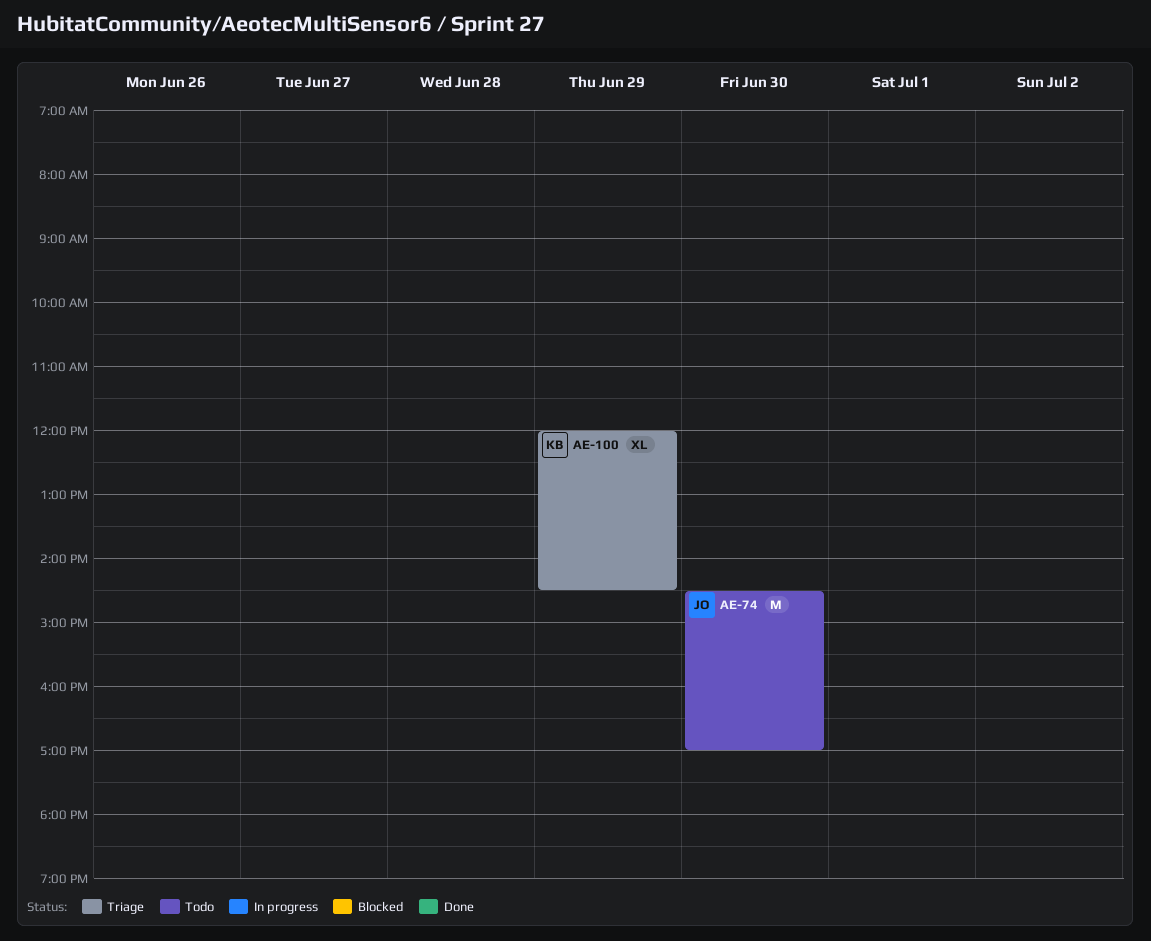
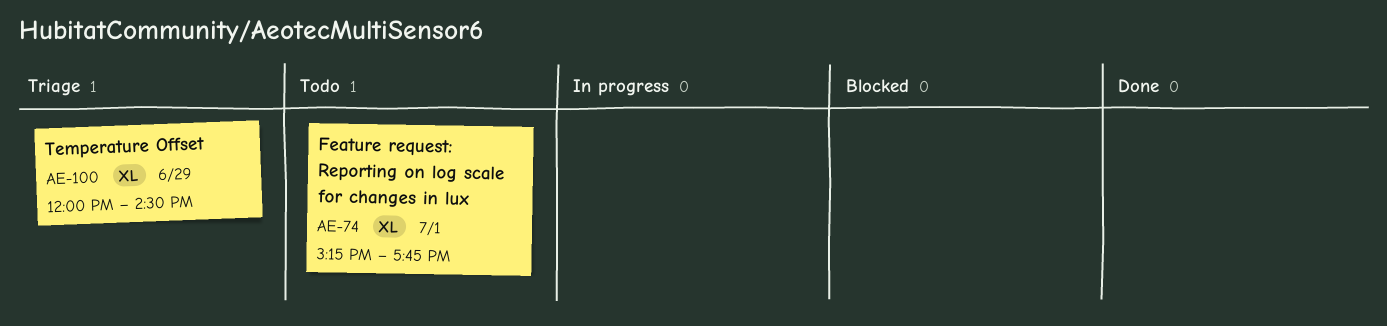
AE-74, estimate: M -> XL
AE-74, day: Jun 30 -> Jul 1
AE-74, begins: 14:30 -> 15:15
AE-74, ends: 17:00 -> 17:45

